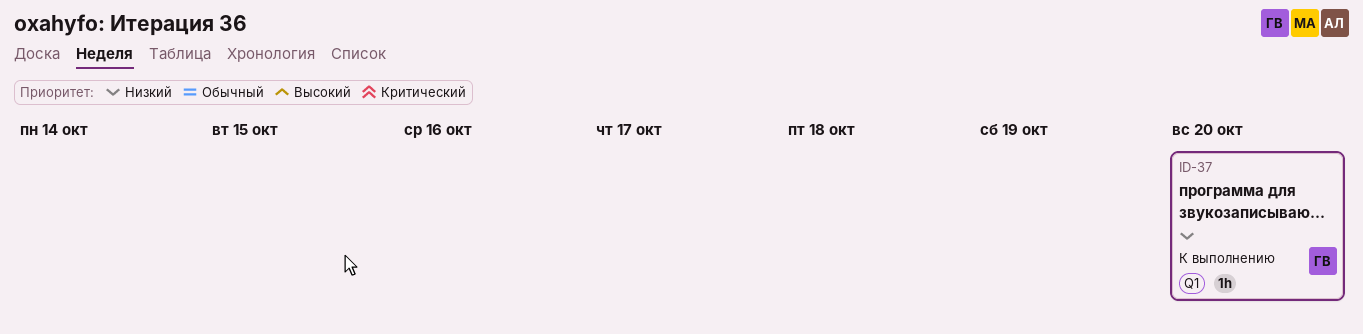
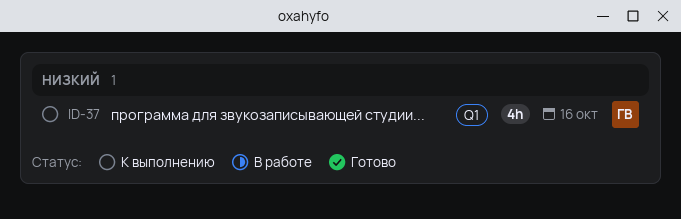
ID-37, estimate: 1h -> 4h
ID-37, due: Oct 20 -> Oct 16

